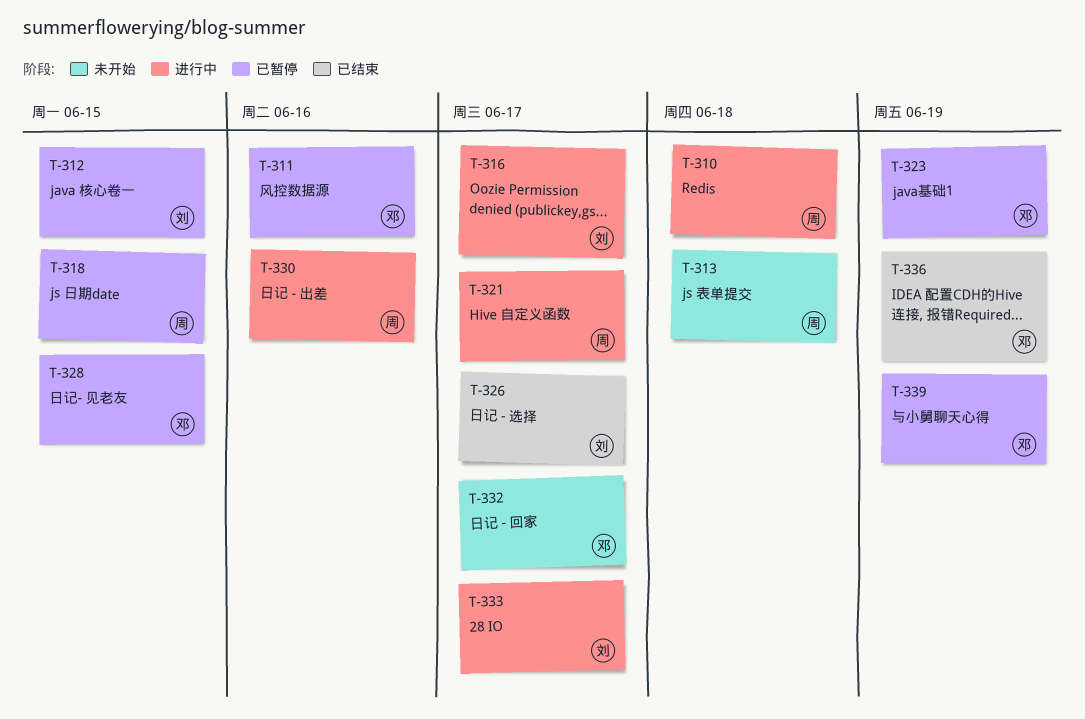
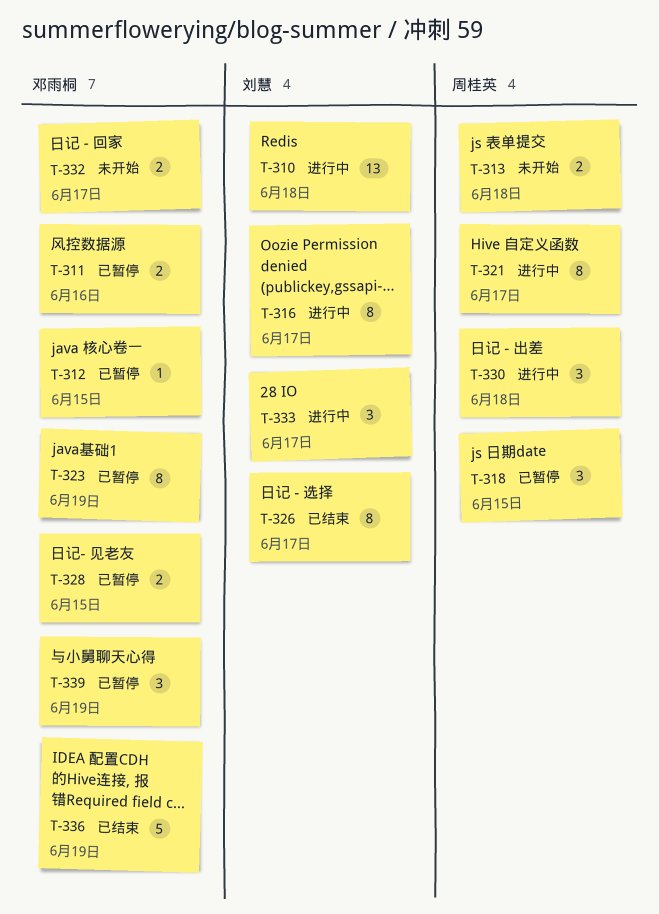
T-310, owner: 周桂英 -> 刘慧
T-312, owner: 刘慧 -> 邓雨桐
T-330, due: Jun 16 -> Jun 18

